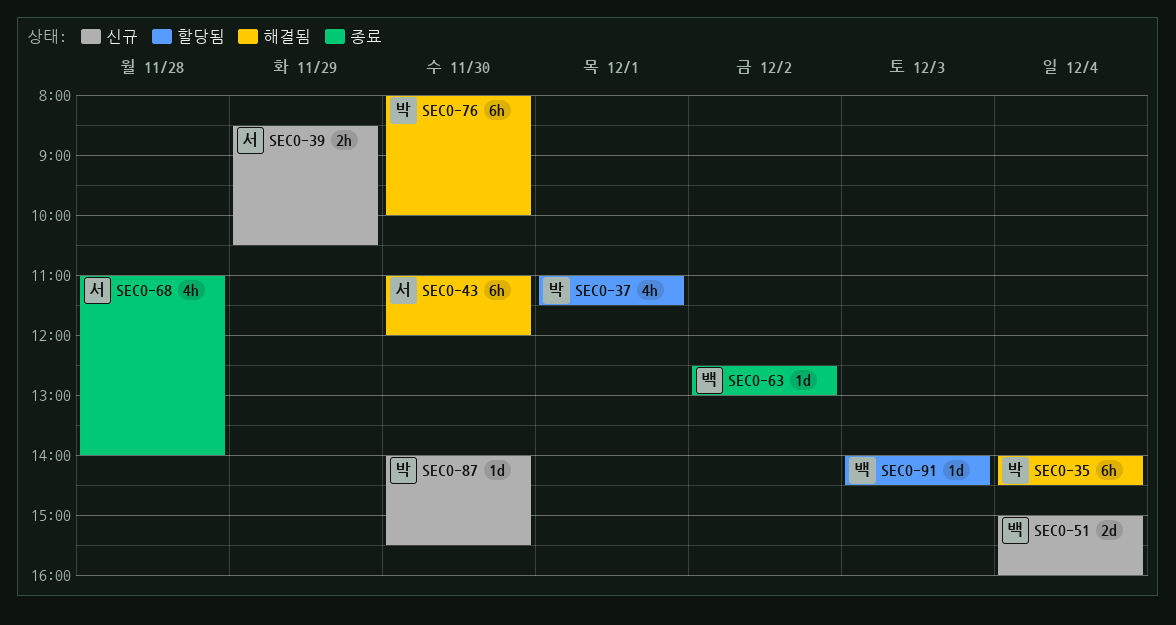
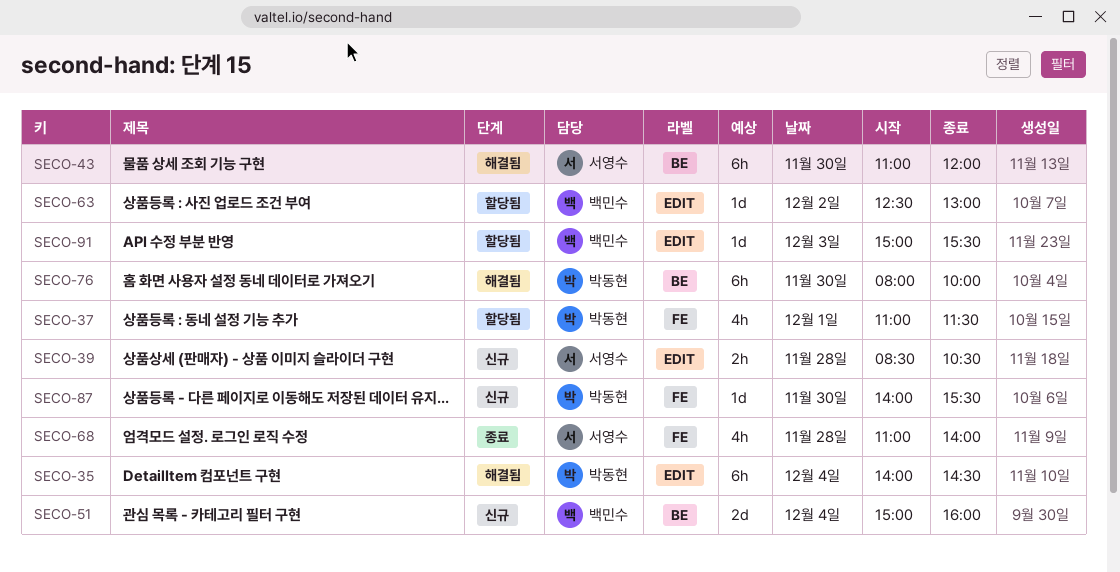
SECO-39, day: Nov 29 -> Nov 28
SECO-63, status: 종료 -> 할당됨
SECO-91, begins: 14:00 -> 15:00
SECO-91, ends: 14:30 -> 15:30

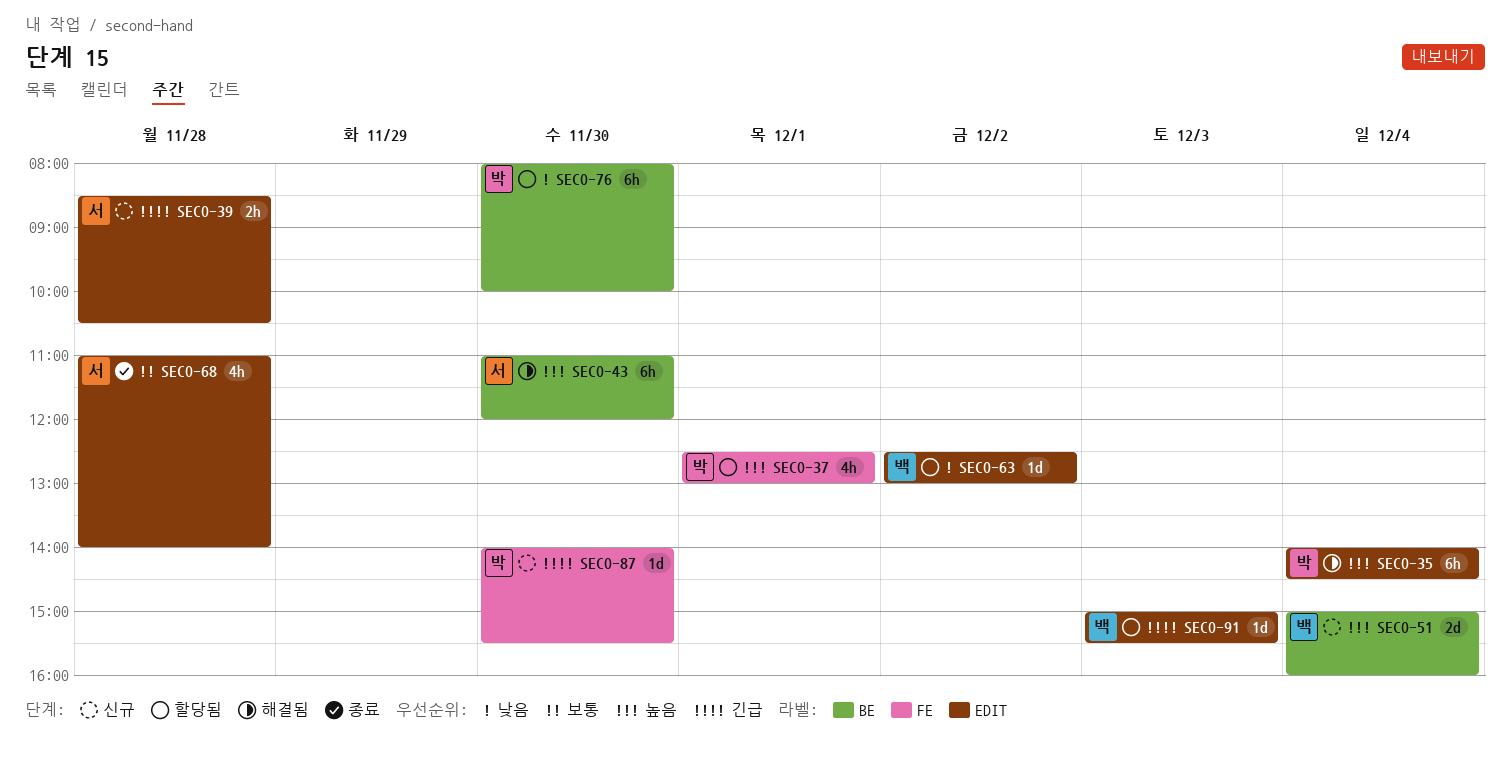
SECO-37, begins: 11:00 -> 12:30
SECO-37, ends: 11:30 -> 13:00
SECO-68, label: FE -> EDIT
SECO-76, status: 해결됨 -> 할당됨

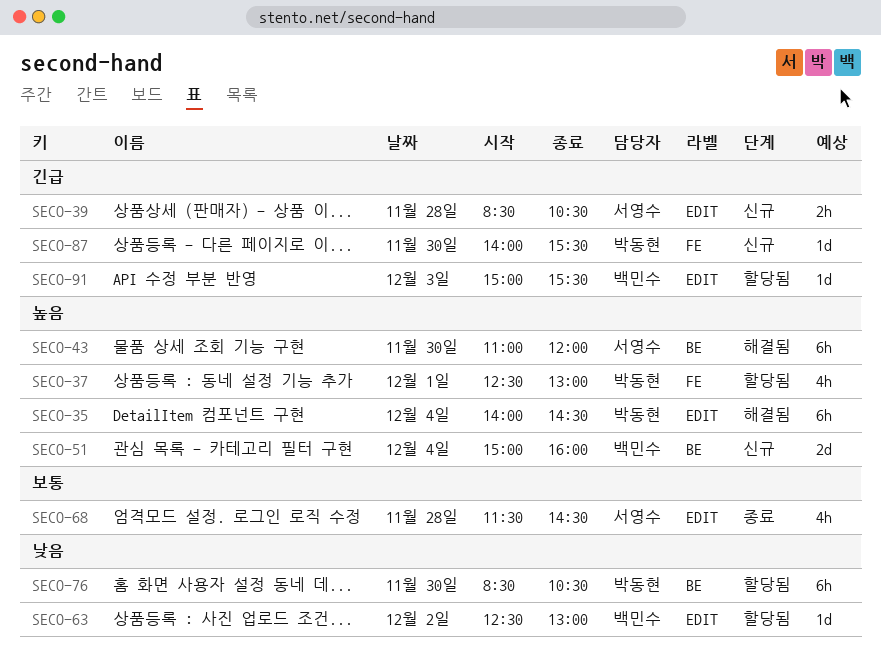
SECO-68, begins: 11:00 -> 11:30
SECO-68, ends: 14:00 -> 14:30
SECO-76, begins: 08:00 -> 08:30
SECO-76, ends: 10:00 -> 10:30

